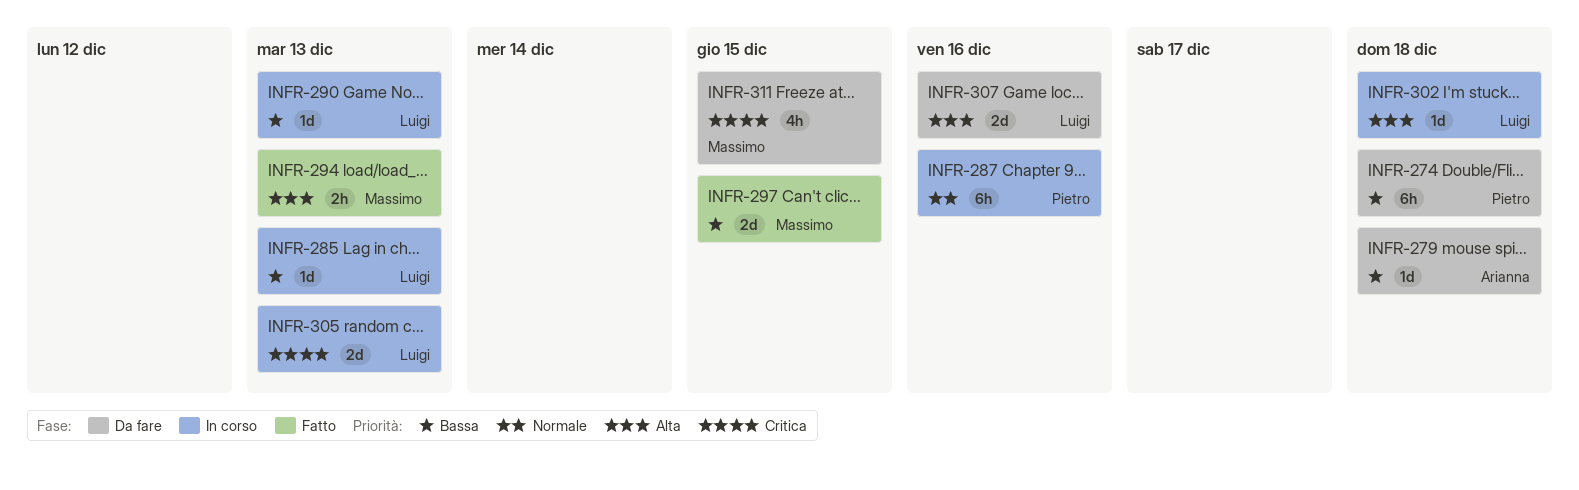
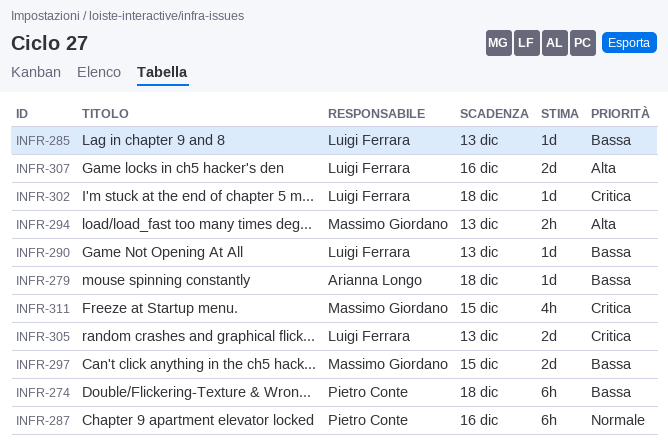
INFR-302, priority: Alta -> Critica

